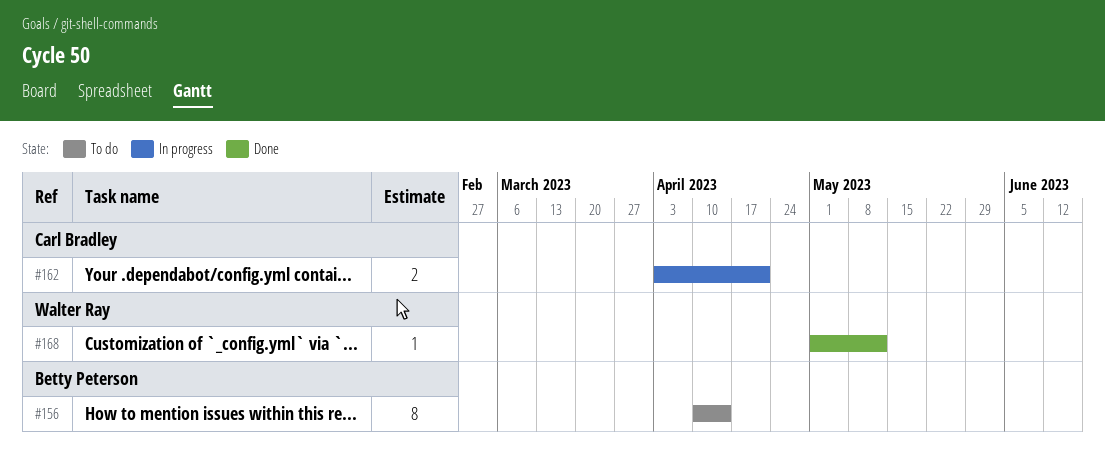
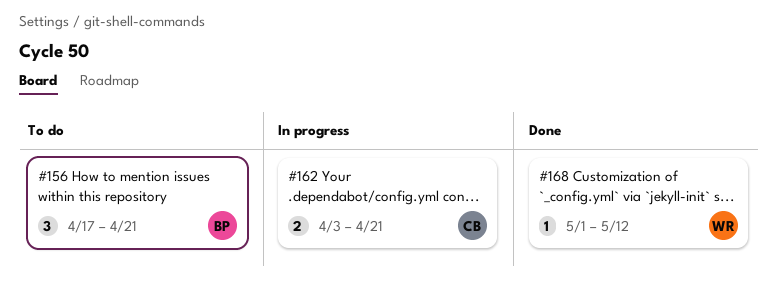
#156, estimate: 8 -> 3
#156, start: Apr 10 -> Apr 17
#156, due: Apr 14 -> Apr 21

